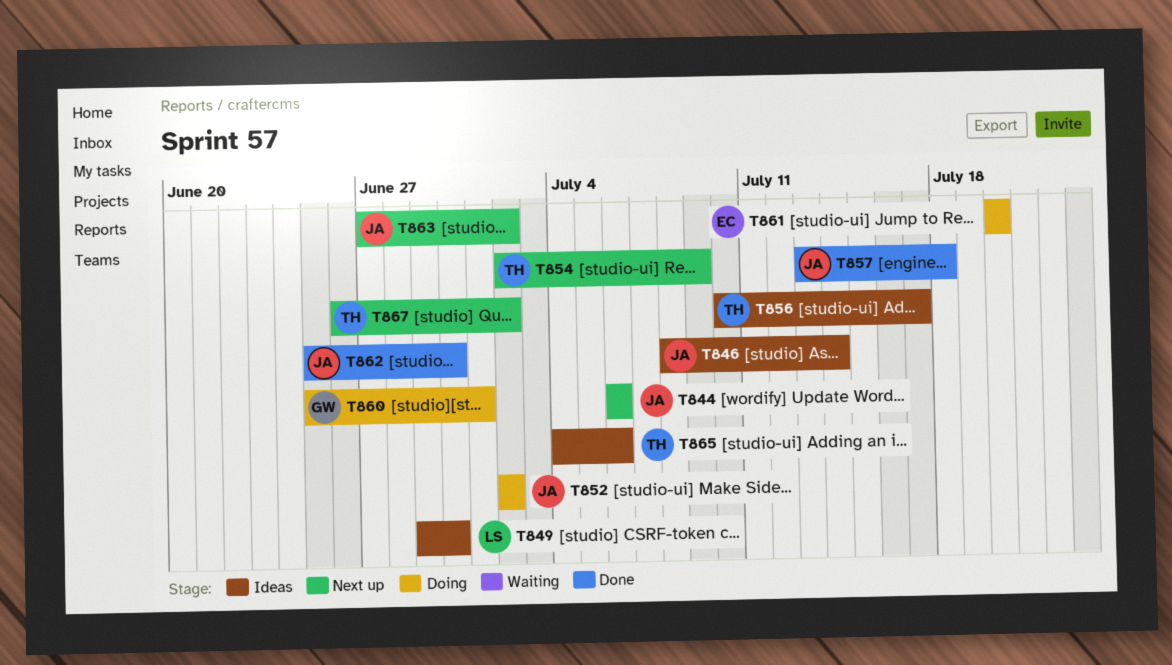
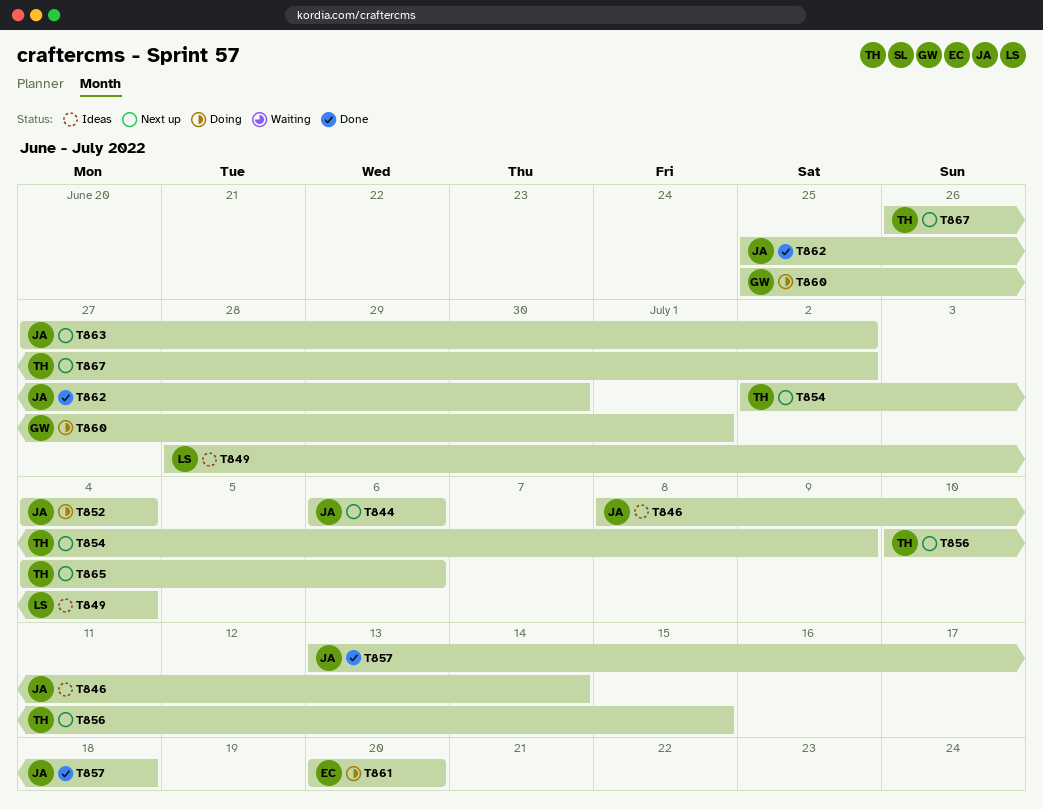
T849, start: Jun 29 -> Jun 28
T849, due: Jun 30 -> Jul 4
T852, start: Jul 2 -> Jul 4
T852, due: Jul 2 -> Jul 4
T856, status: Ideas -> Next up
T856, due: Jul 17 -> Jul 15
T865, status: Ideas -> Next up

